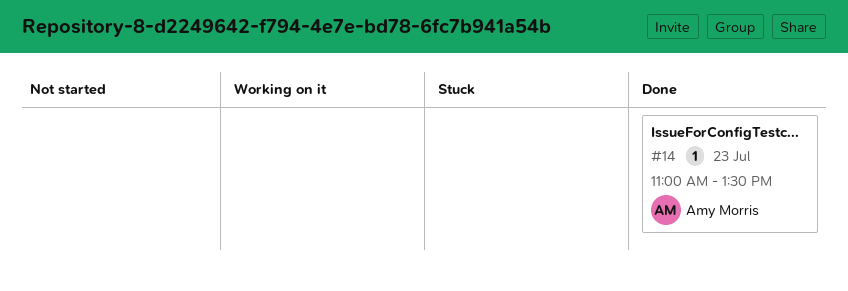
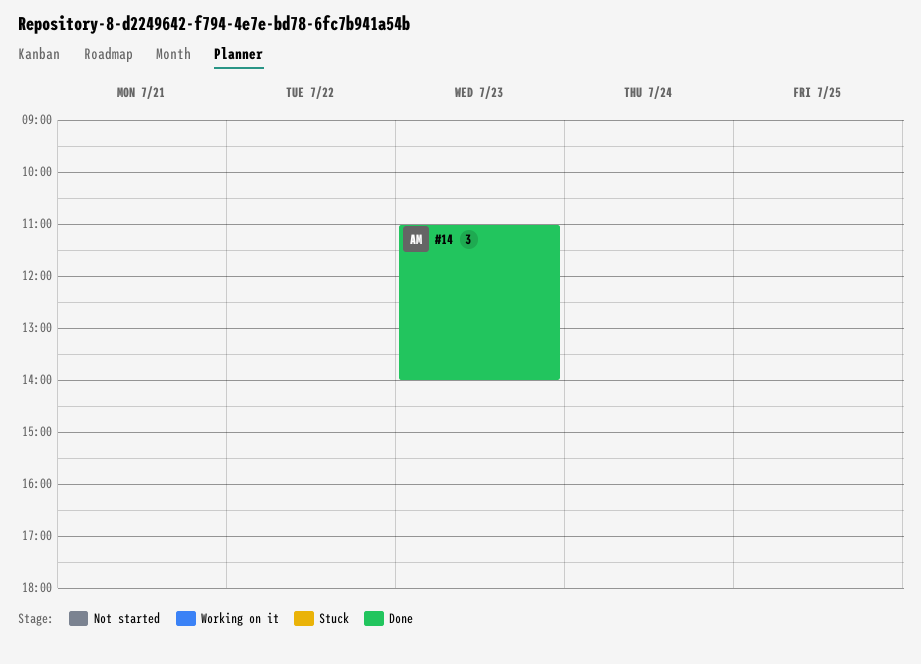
#14, estimate: 1 -> 3
#14, ends: 13:30 -> 14:00

